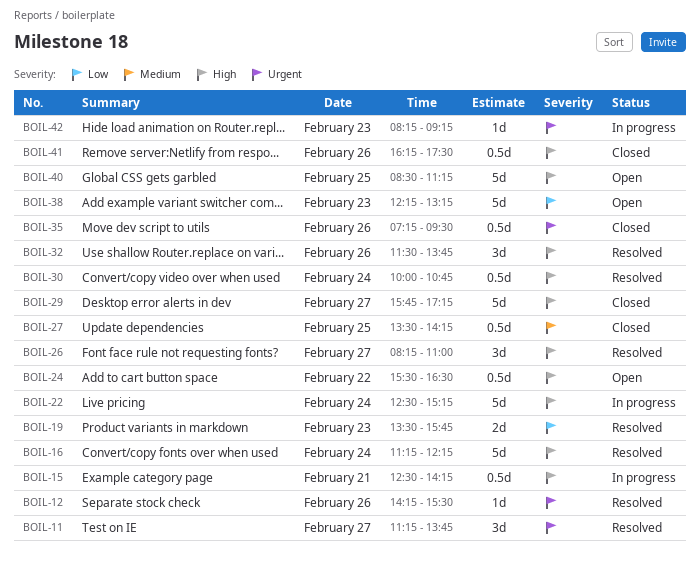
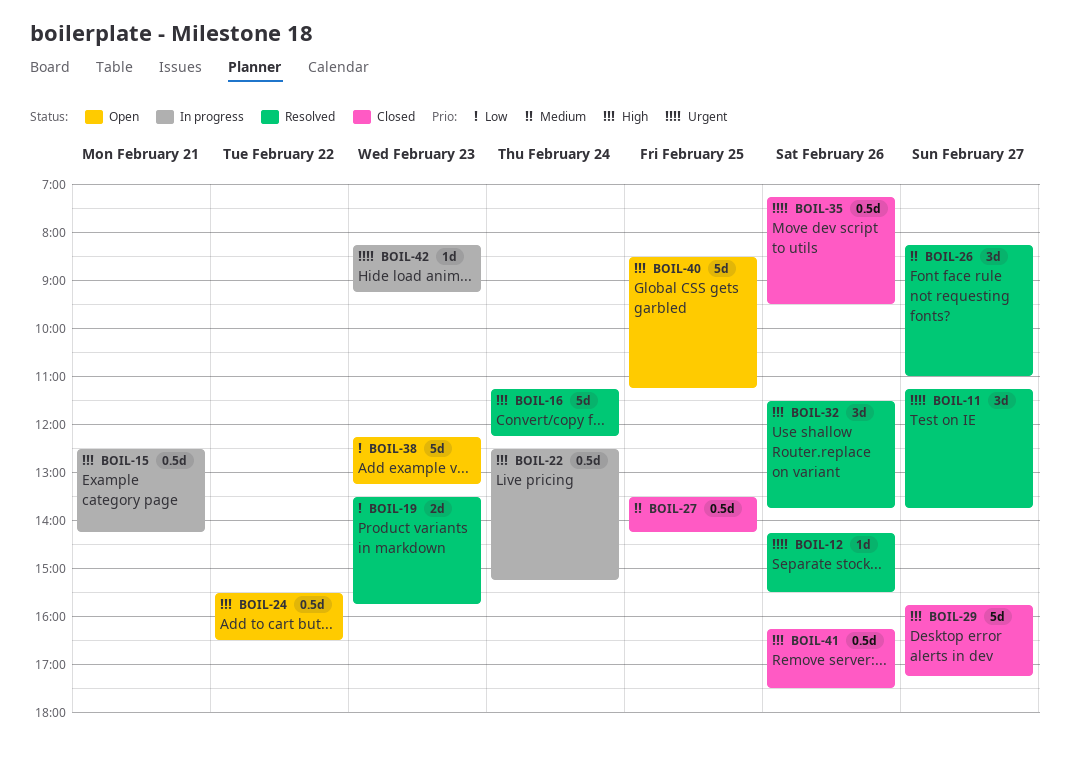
BOIL-22, estimate: 5d -> 0.5d
BOIL-26, priority: High -> Medium
BOIL-30: present -> none

